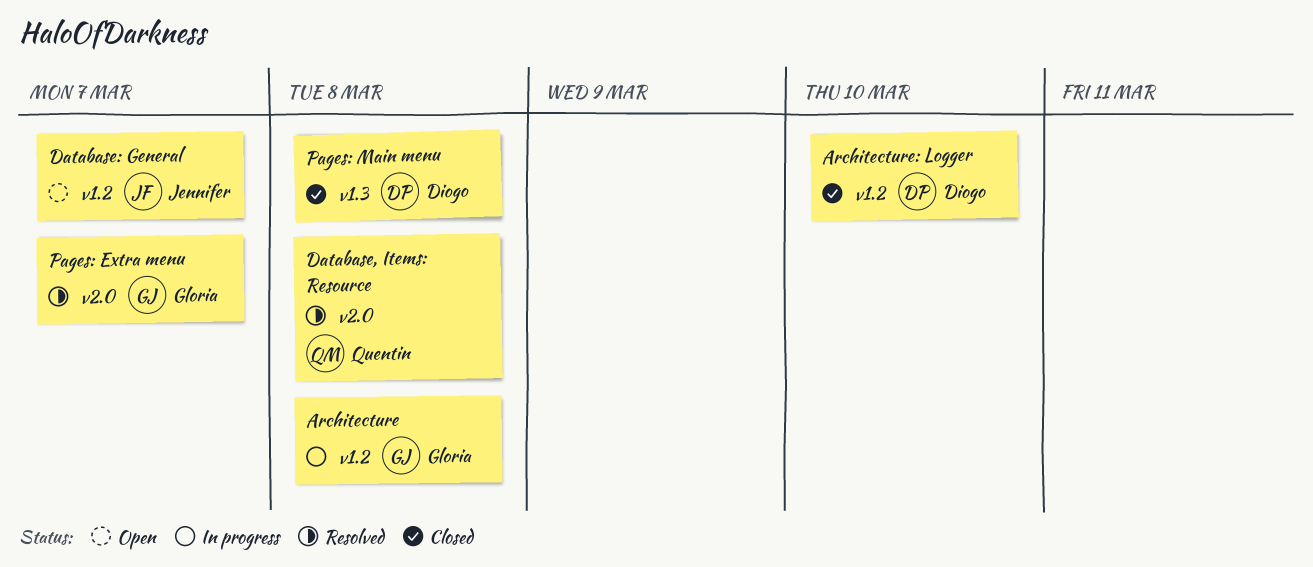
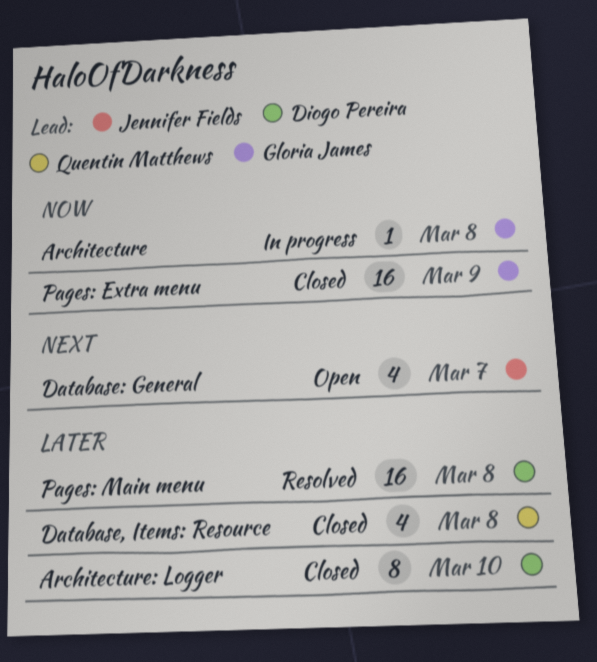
Database, Items: Resource, status: Resolved -> Closed
Pages: Extra menu, status: Resolved -> Closed
Pages: Extra menu, due: Mar 7 -> Mar 9
Pages: Main menu, status: Closed -> Resolved

